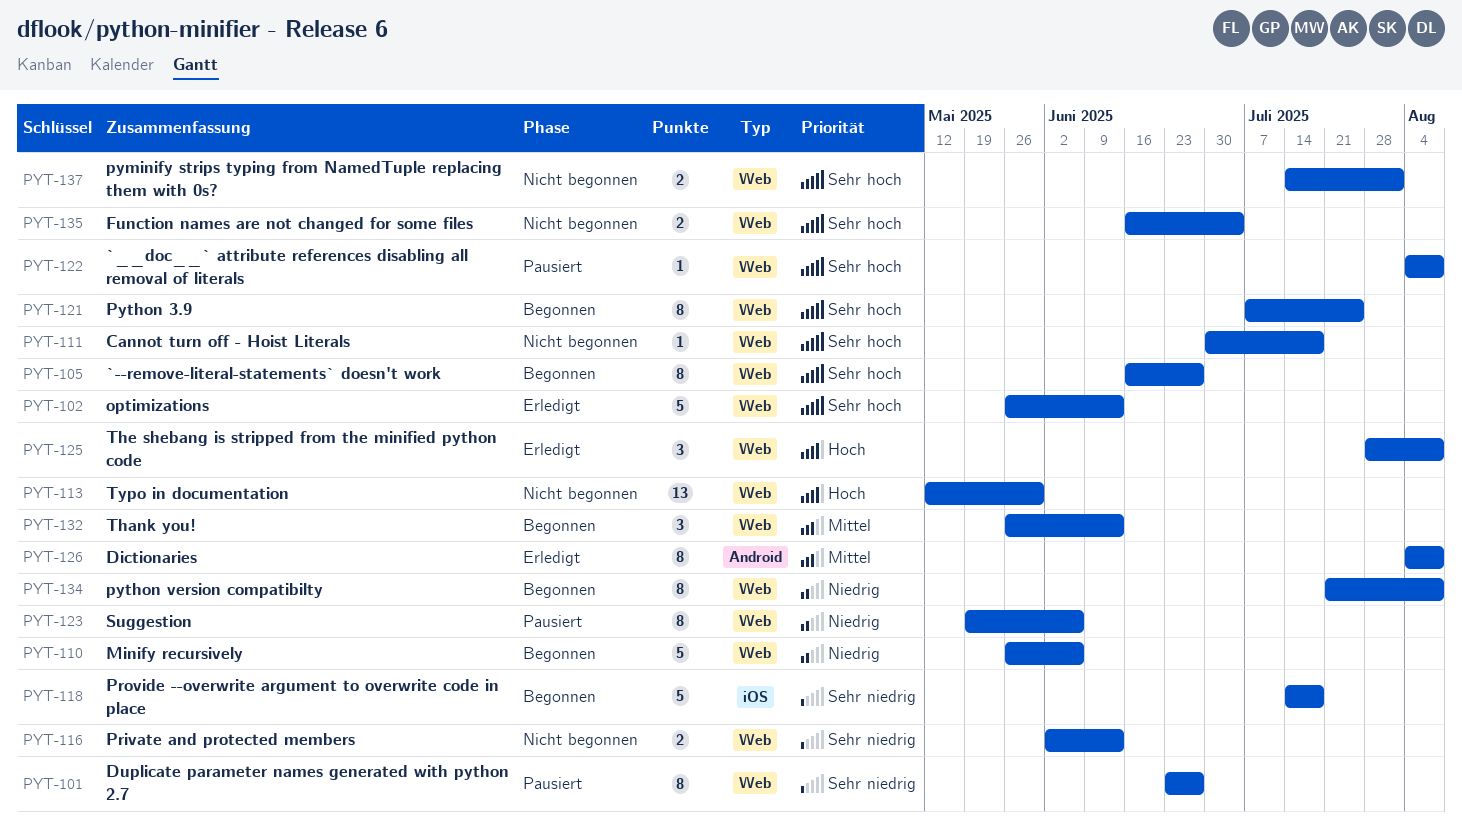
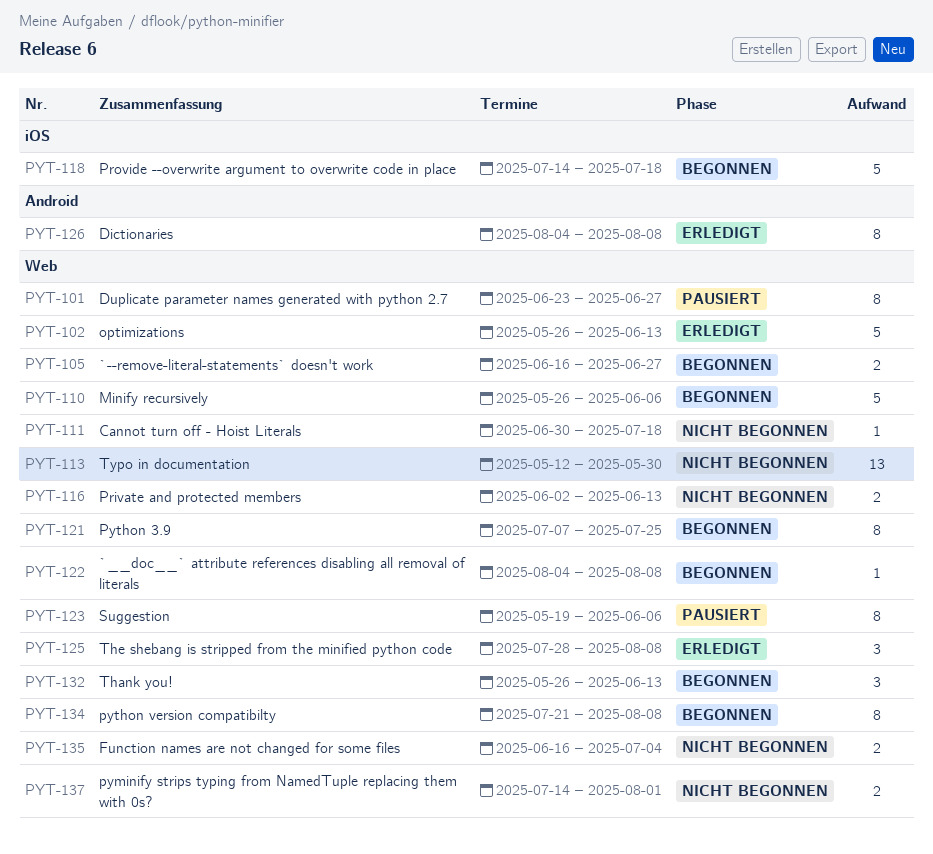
PYT-105, estimate: 8 -> 2
PYT-122, status: Pausiert -> Begonnen

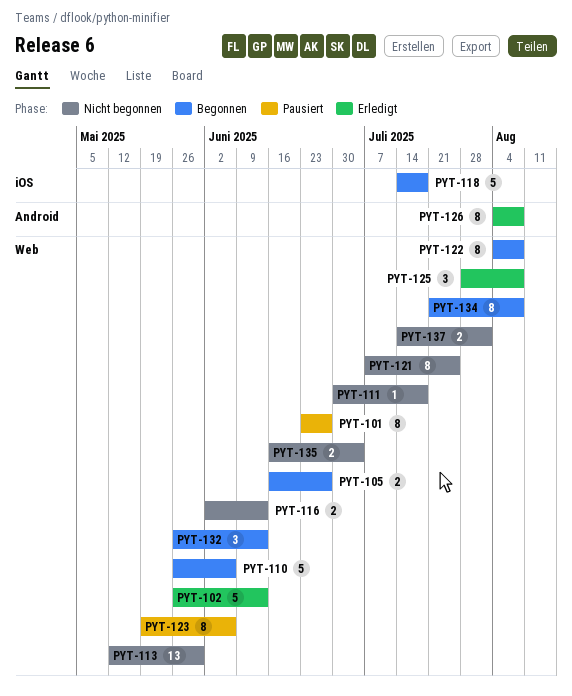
PYT-121, status: Begonnen -> Nicht begonnen
PYT-122, estimate: 1 -> 8

